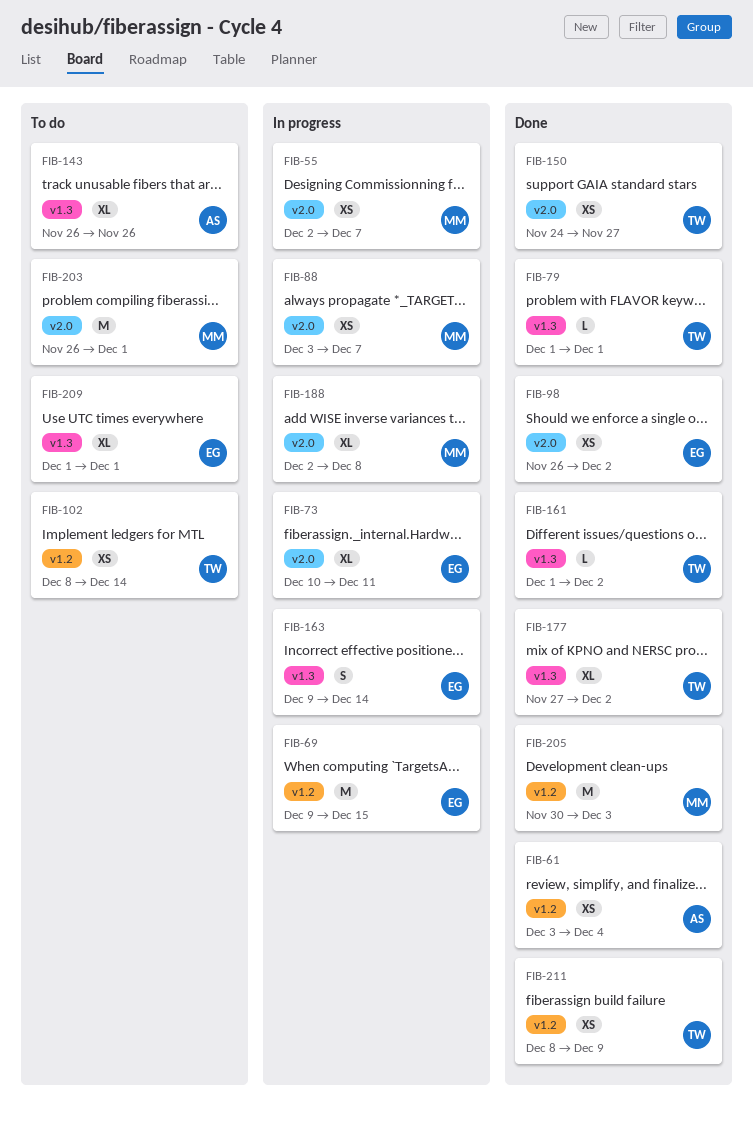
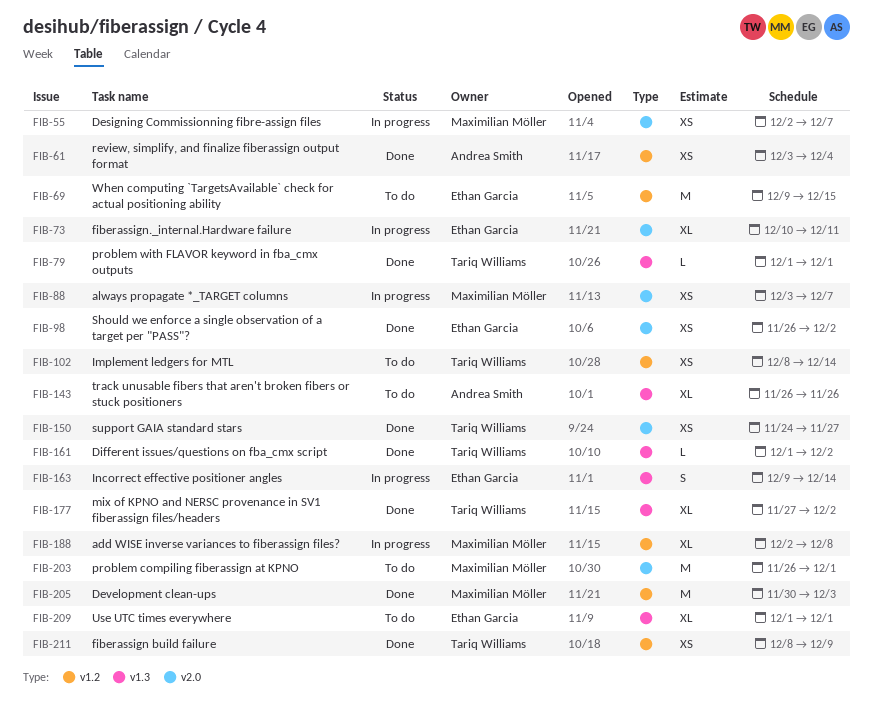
FIB-69, status: In progress -> To do
FIB-188, label: v2.0 -> v1.2

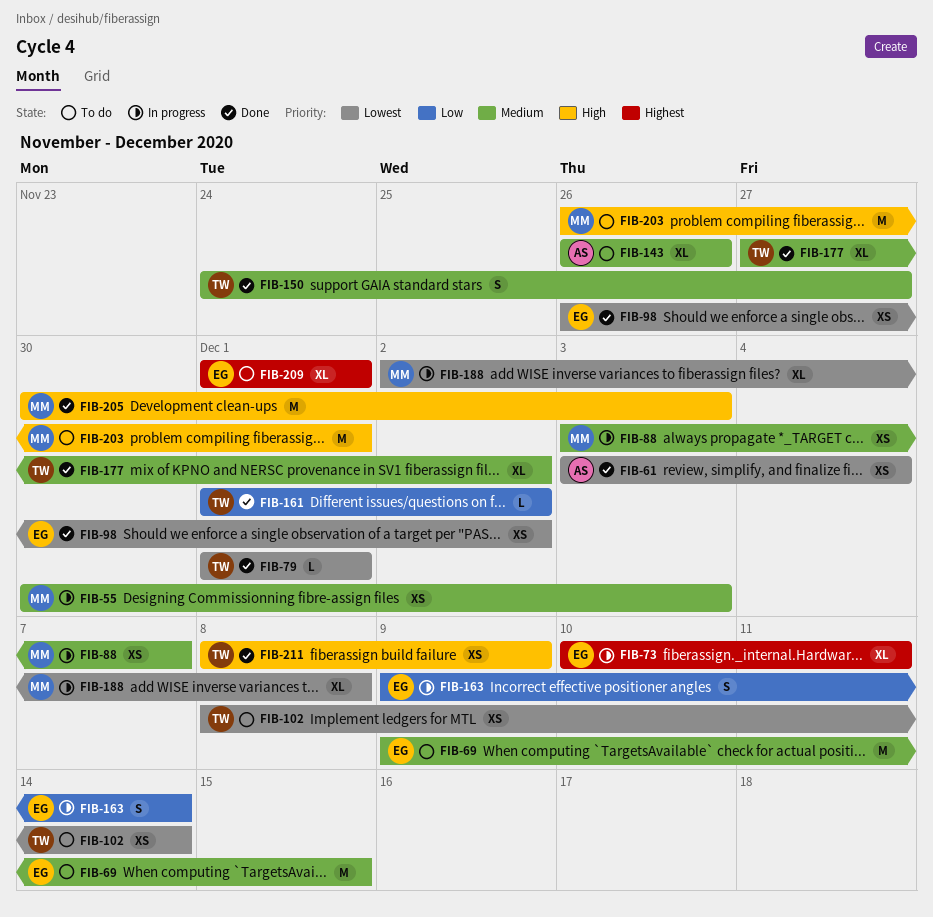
FIB-55, start: Dec 2 -> Nov 30
FIB-55, due: Dec 7 -> Dec 3
FIB-150, estimate: XS -> S

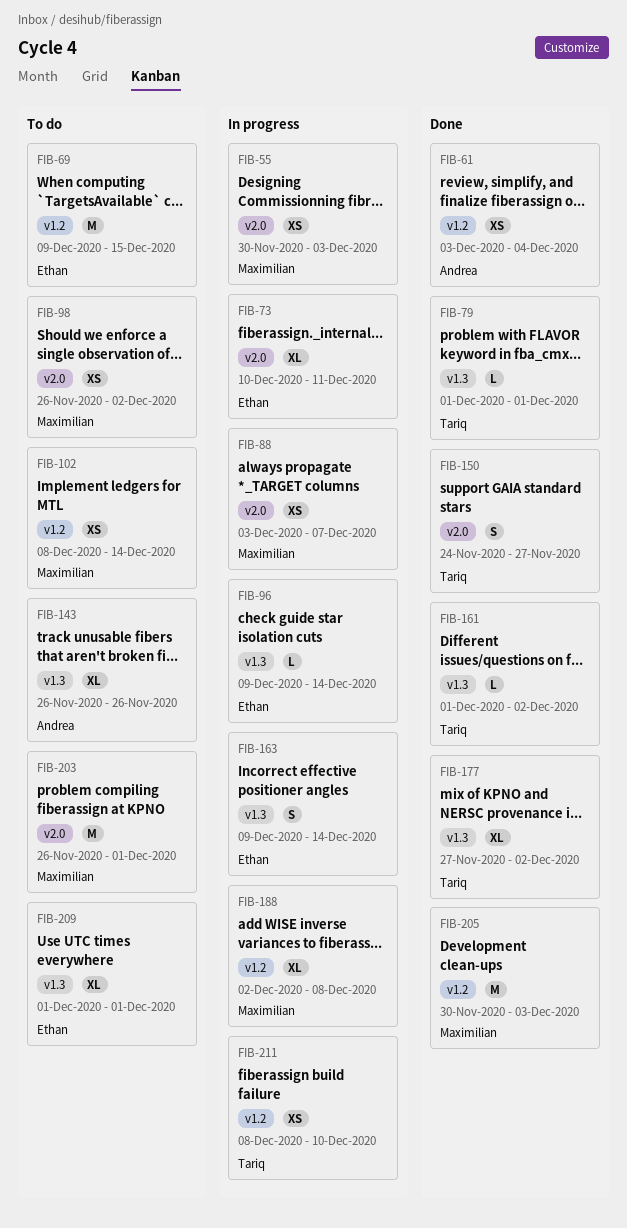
FIB-96: none -> present
FIB-98, status: Done -> To do
FIB-98, owner: Ethan -> Maximilian
FIB-102, owner: Tariq -> Maximilian
FIB-211, status: Done -> In progress
FIB-211, due: Dec 9 -> Dec 10

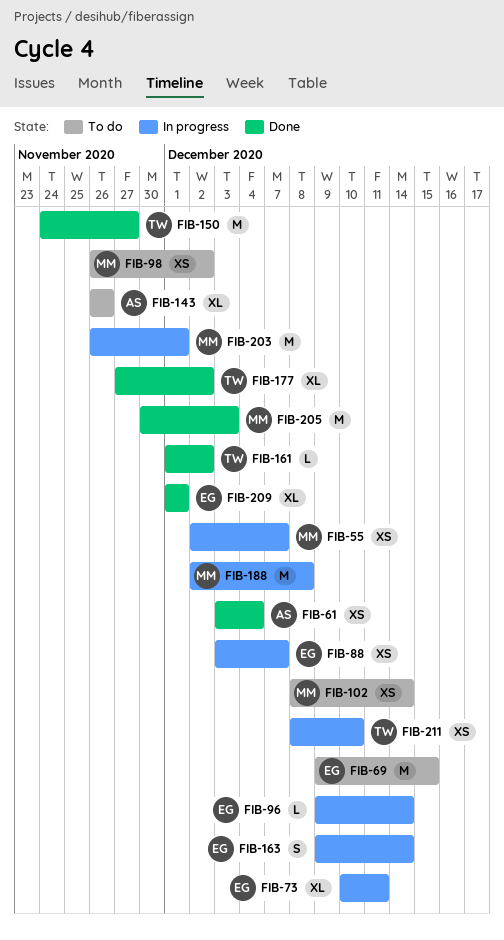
FIB-55, start: Nov 30 -> Dec 2
FIB-55, due: Dec 3 -> Dec 7
FIB-79: present -> none
FIB-88, owner: Maximilian -> Ethan
FIB-150, estimate: S -> M
FIB-188, estimate: XL -> M
FIB-203, status: To do -> In progress
FIB-209, status: To do -> Done

